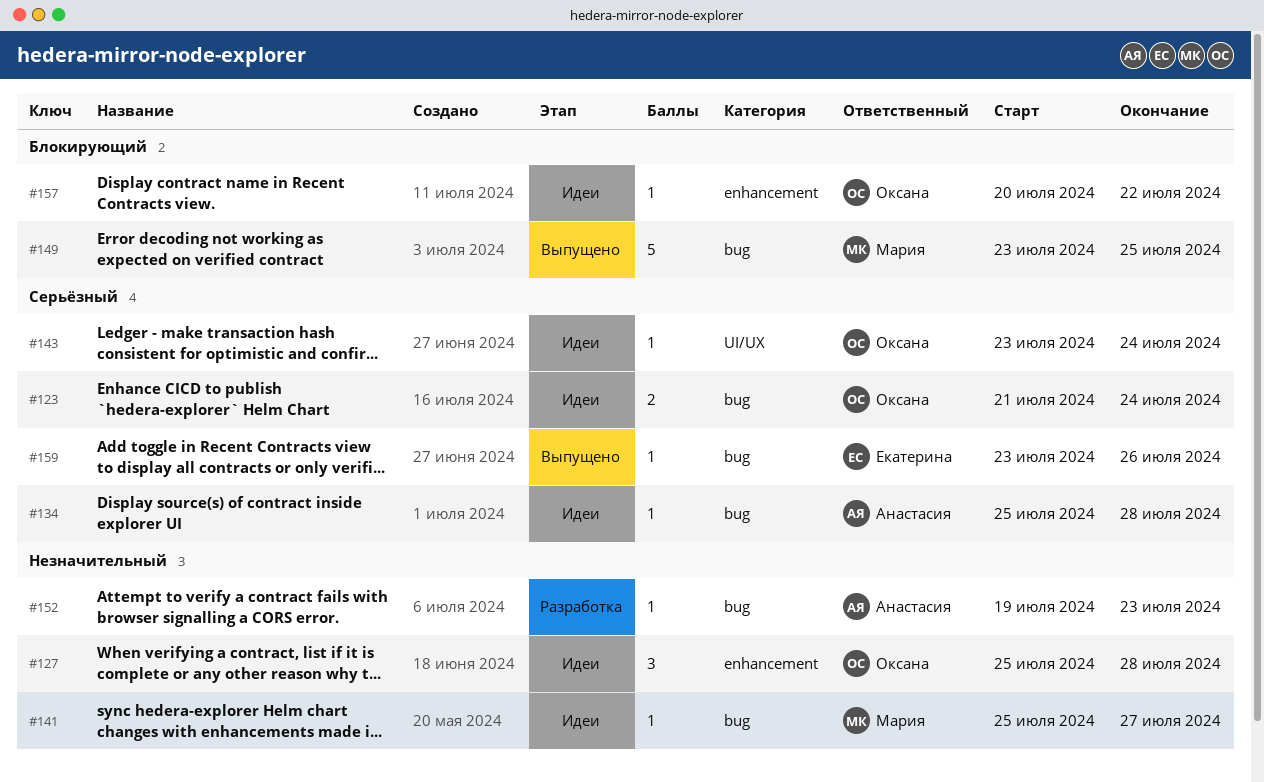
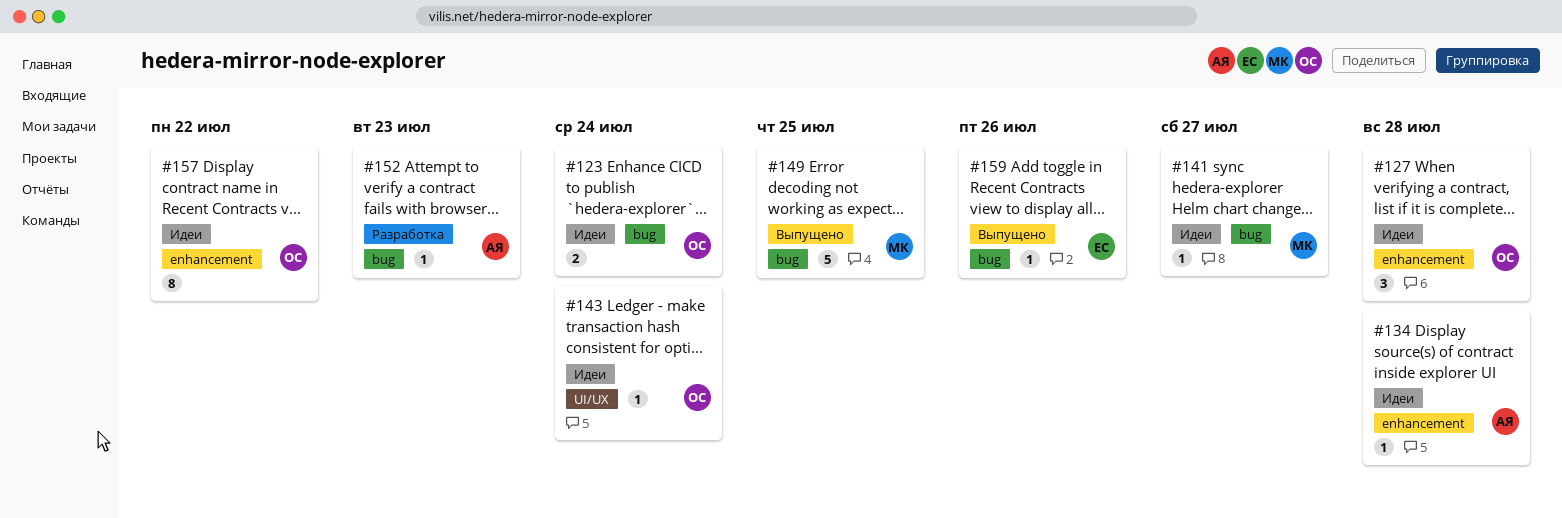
#134, label: bug -> enhancement
#157, estimate: 1 -> 8

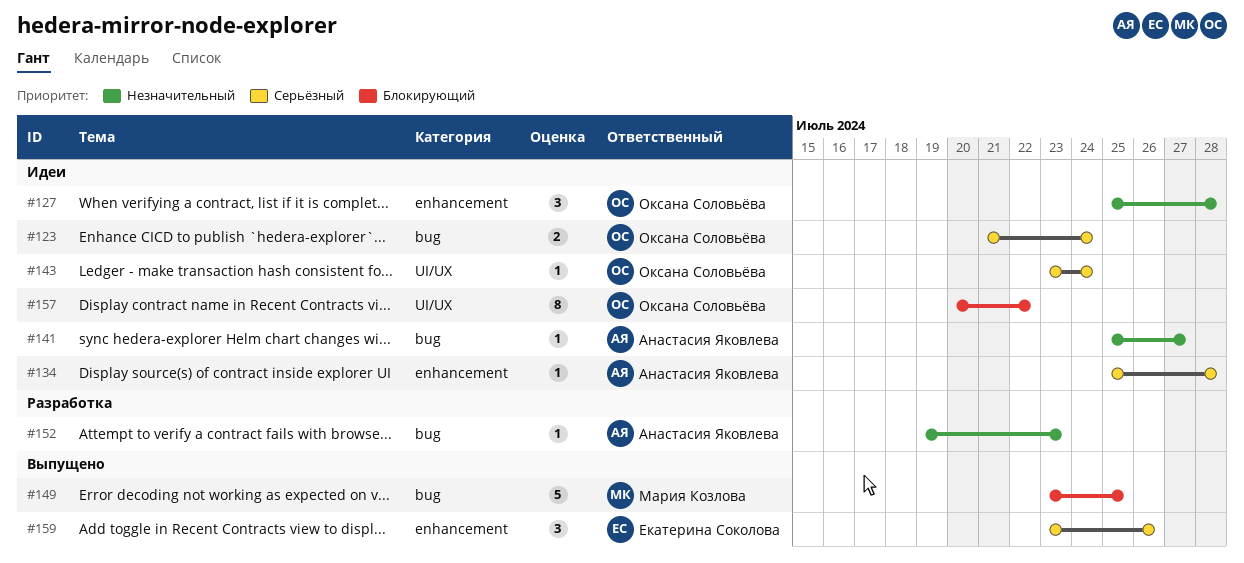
#141, owner: Мария Козлова -> Анастасия Яковлева
#157, label: enhancement -> UI/UX
#159, label: bug -> enhancement
#159, estimate: 1 -> 3

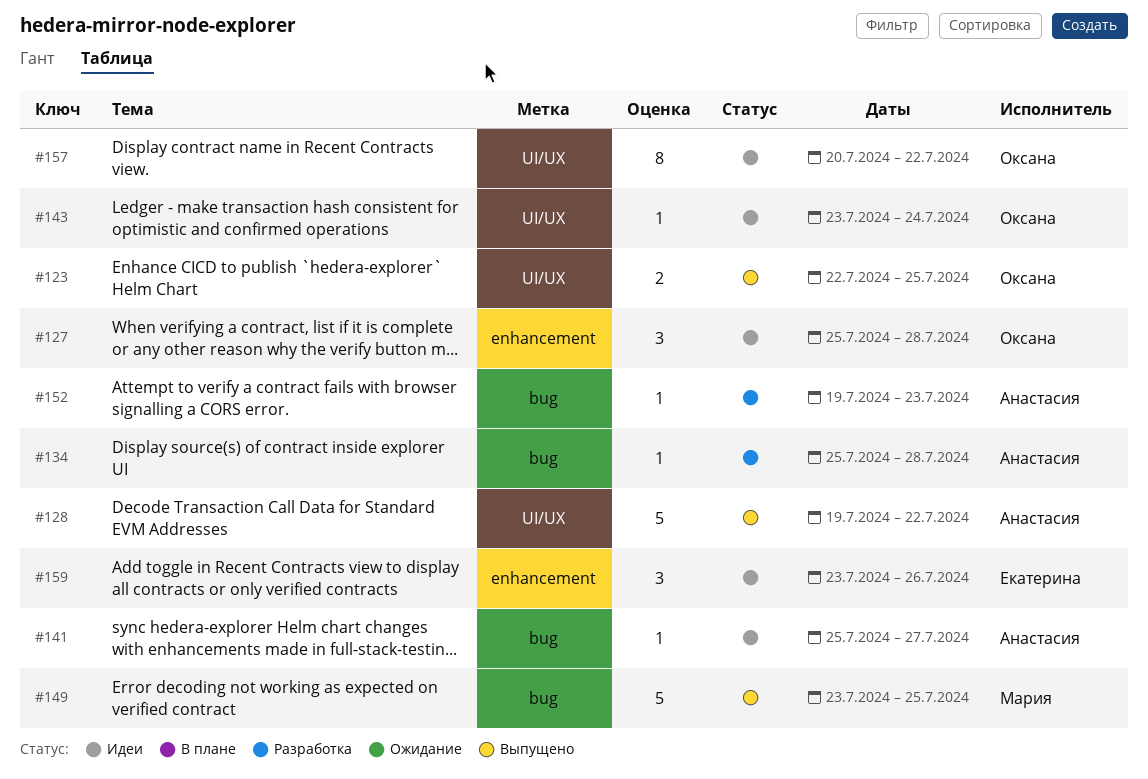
#123, status: Идеи -> Выпущено
#123, label: bug -> UI/UX
#123, start: Jul 21 -> Jul 22
#123, due: Jul 24 -> Jul 25
#128: none -> present
#134, status: Идеи -> Разработка
#134, label: enhancement -> bug
#159, status: Выпущено -> Идеи

